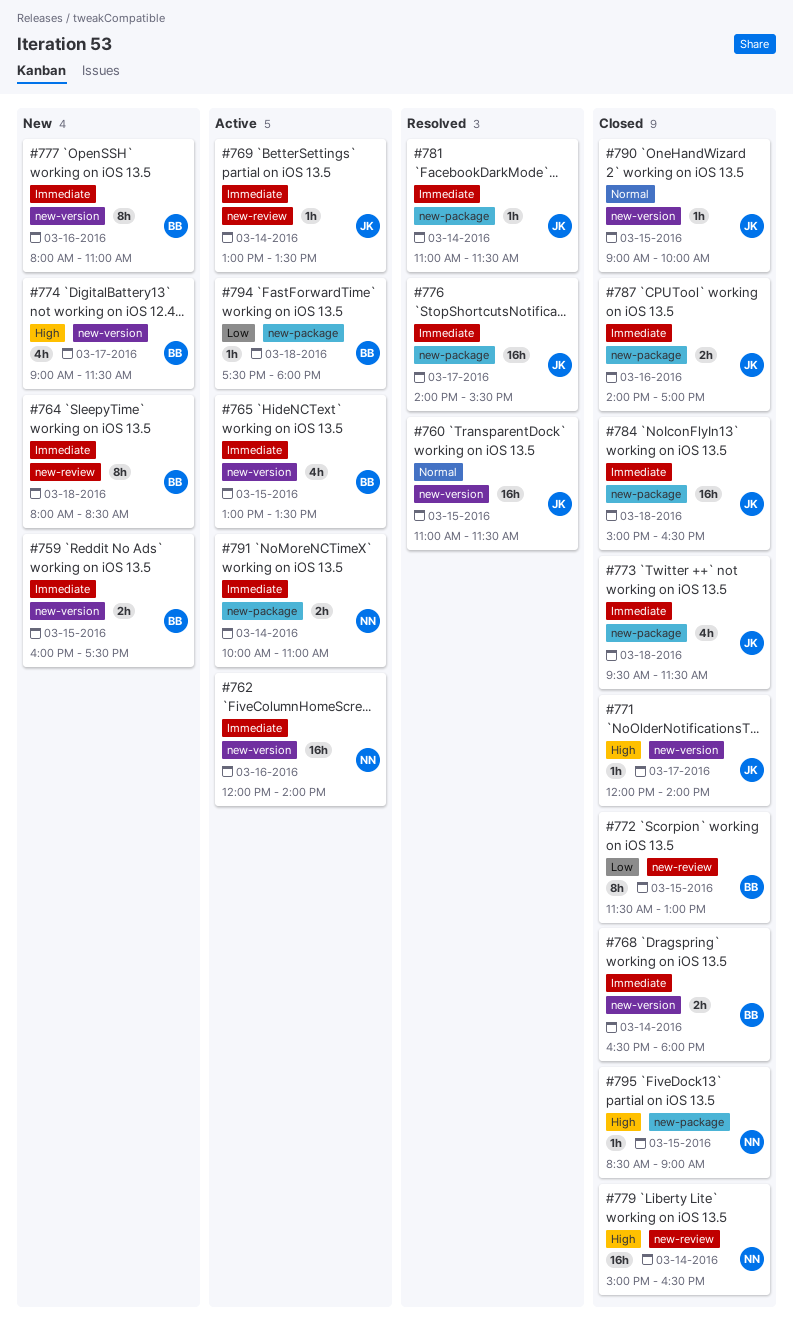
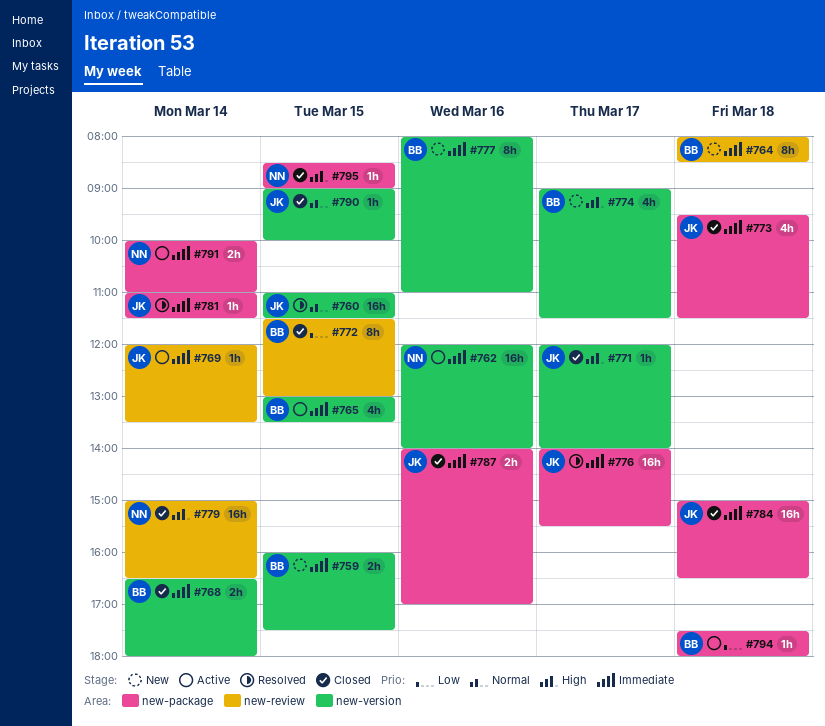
#769, begins: 13:00 -> 12:00

